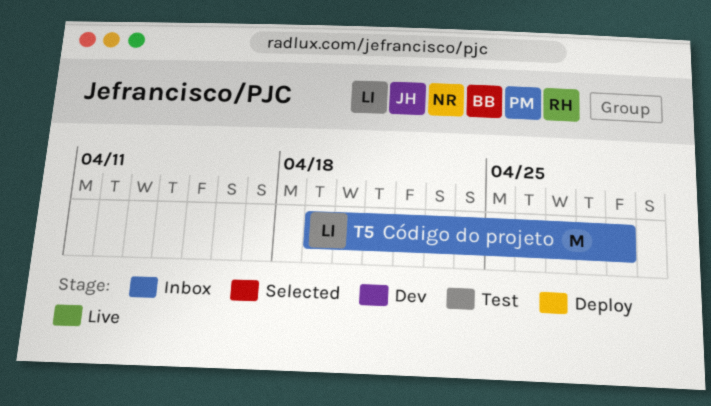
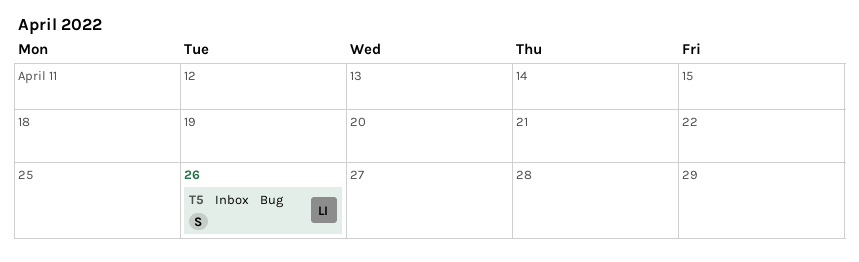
T5, estimate: M -> S
T5, due: Apr 29 -> Apr 26

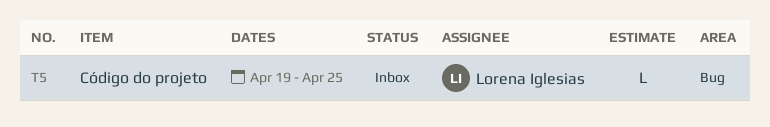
T5, estimate: S -> L
T5, due: Apr 26 -> Apr 25

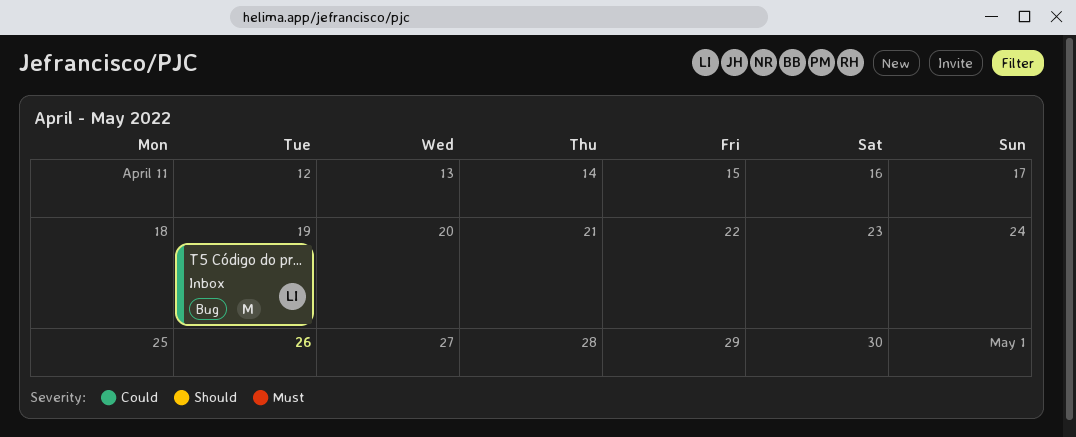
T5, estimate: L -> M
T5, due: Apr 25 -> Apr 19

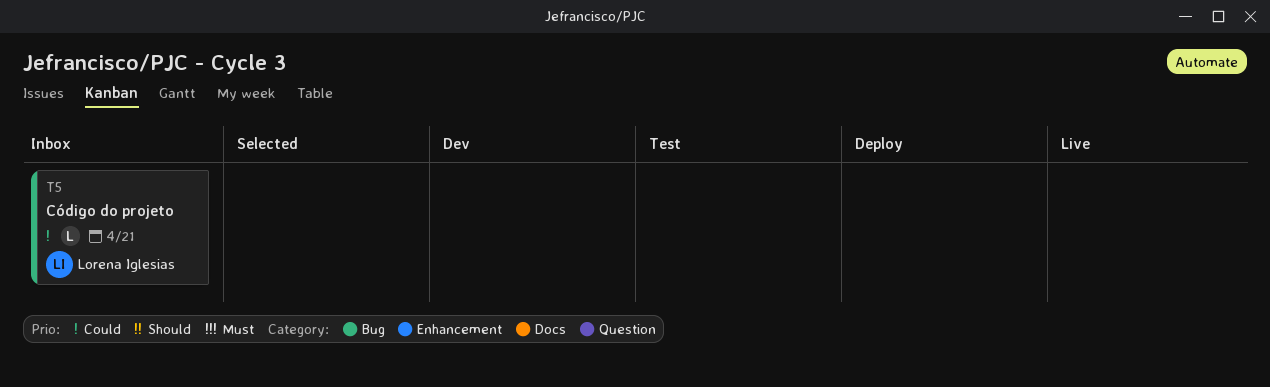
T5, estimate: M -> L
T5, due: Apr 19 -> Apr 21

